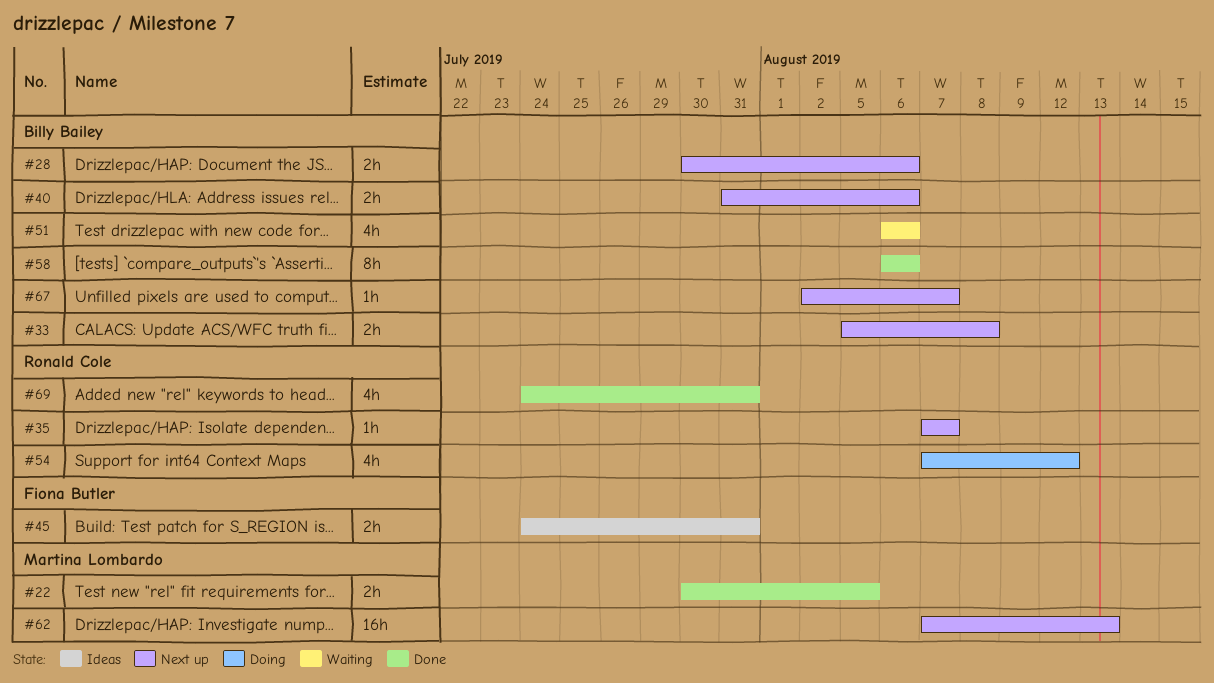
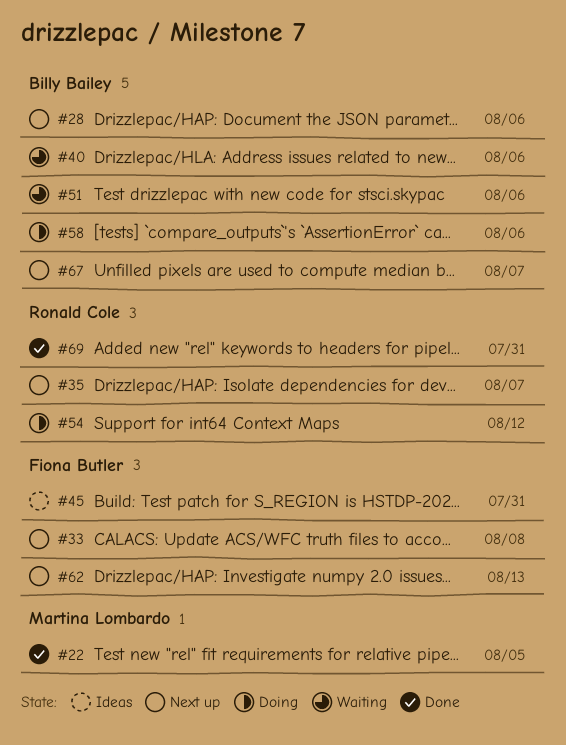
#33, owner: Billy Bailey -> Fiona Butler
#40, status: Next up -> Waiting
#58, status: Done -> Doing
#62, owner: Martina Lombardo -> Fiona Butler

